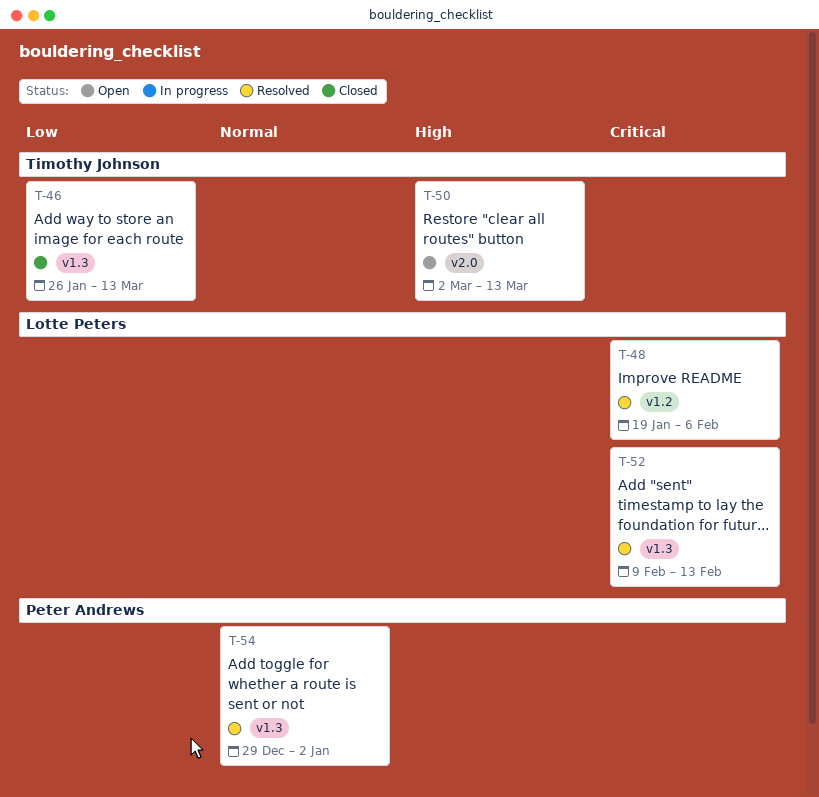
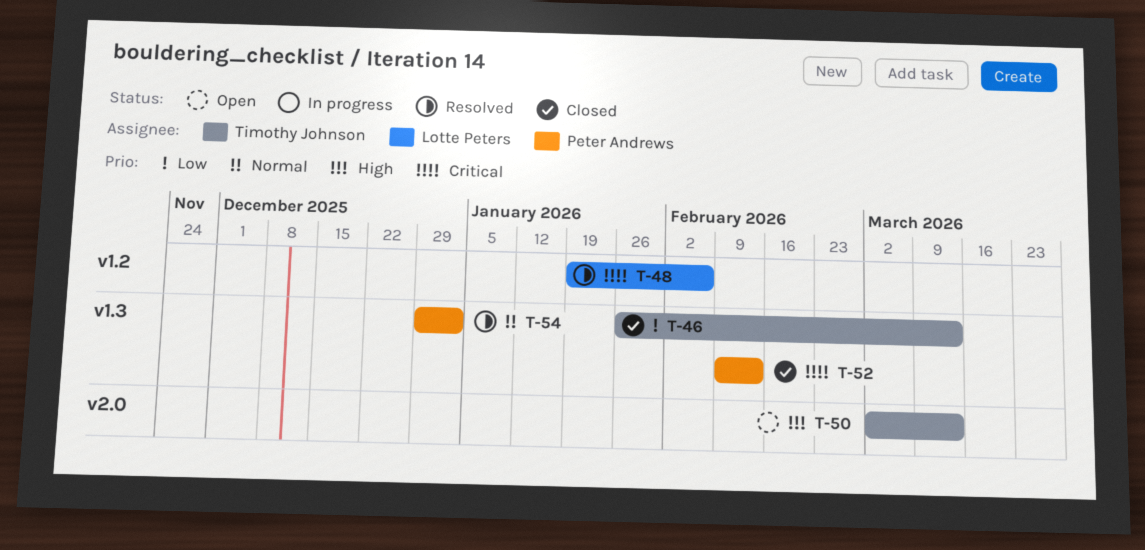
T-52, status: Resolved -> Closed
T-52, owner: Lotte Peters -> Peter Andrews

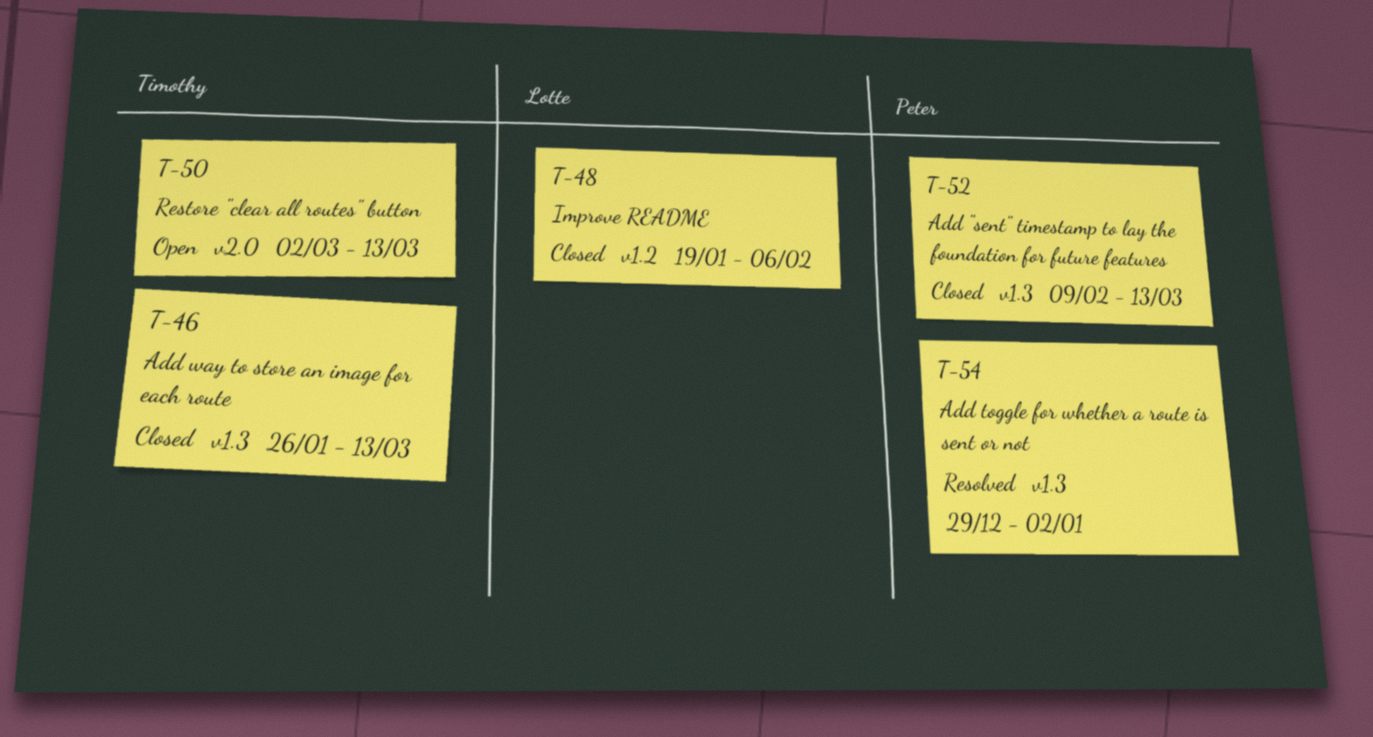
T-48, status: Resolved -> Closed
T-52, due: Feb 13 -> Mar 13

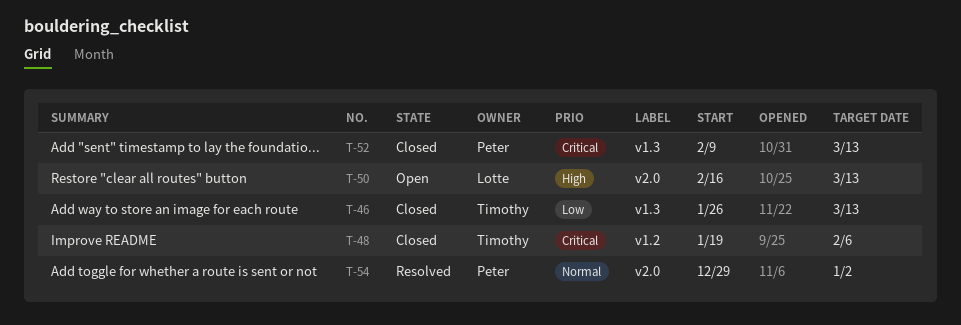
T-48, owner: Lotte -> Timothy
T-50, owner: Timothy -> Lotte
T-50, start: Mar 2 -> Feb 16
T-54, label: v1.3 -> v2.0

